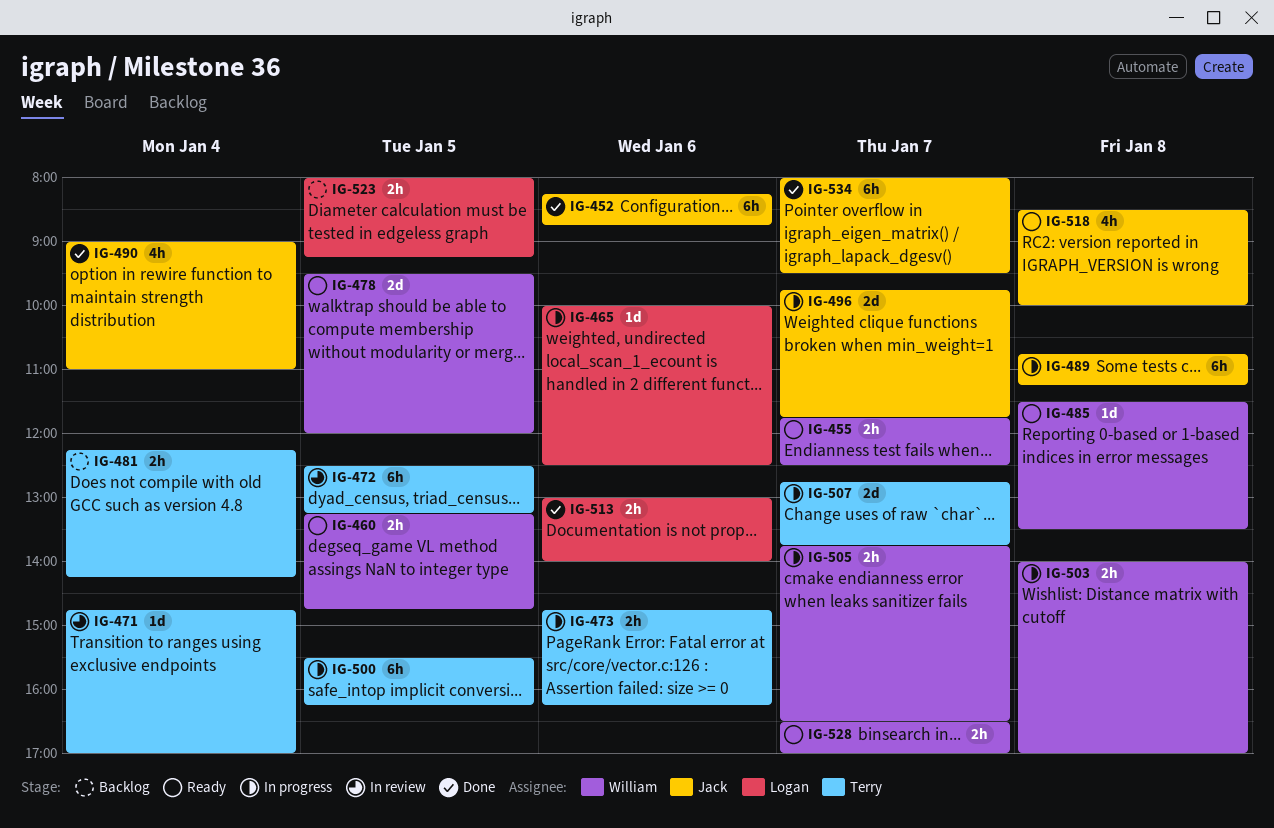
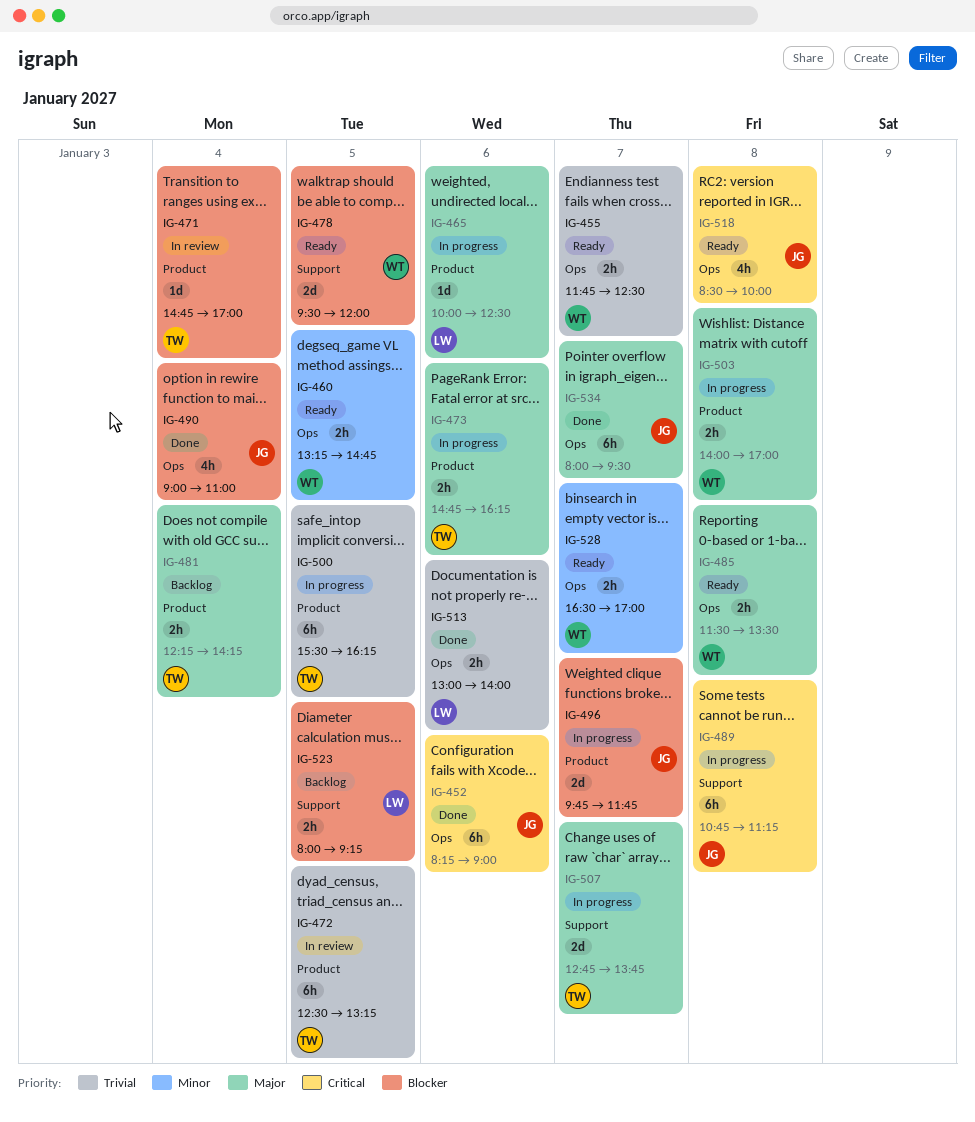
IG-452, ends: 08:45 -> 09:00
IG-485, estimate: 1d -> 2h
IG-505: present -> none

